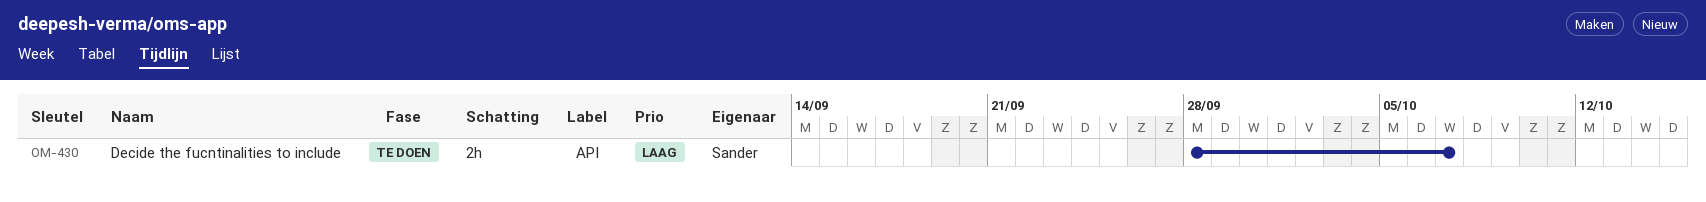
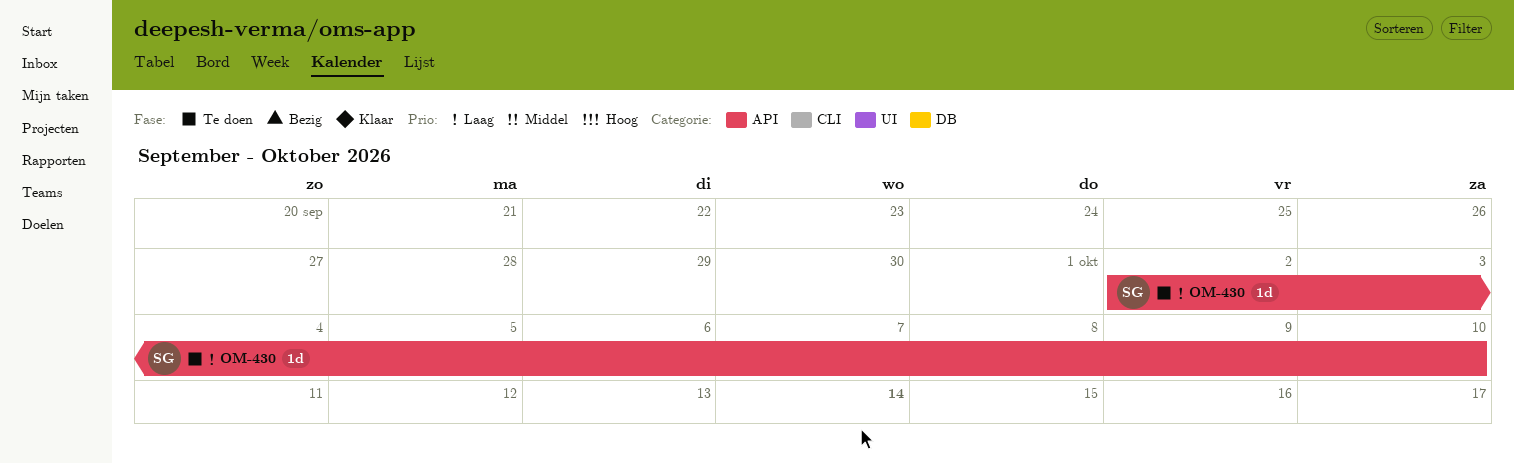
OM-430, estimate: 2h -> 1d
OM-430, start: Sep 28 -> Oct 2
OM-430, due: Oct 7 -> Oct 10

